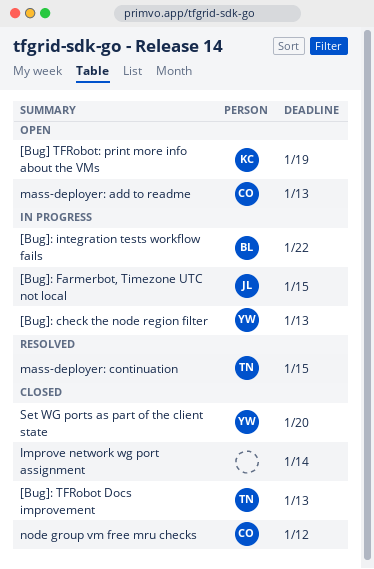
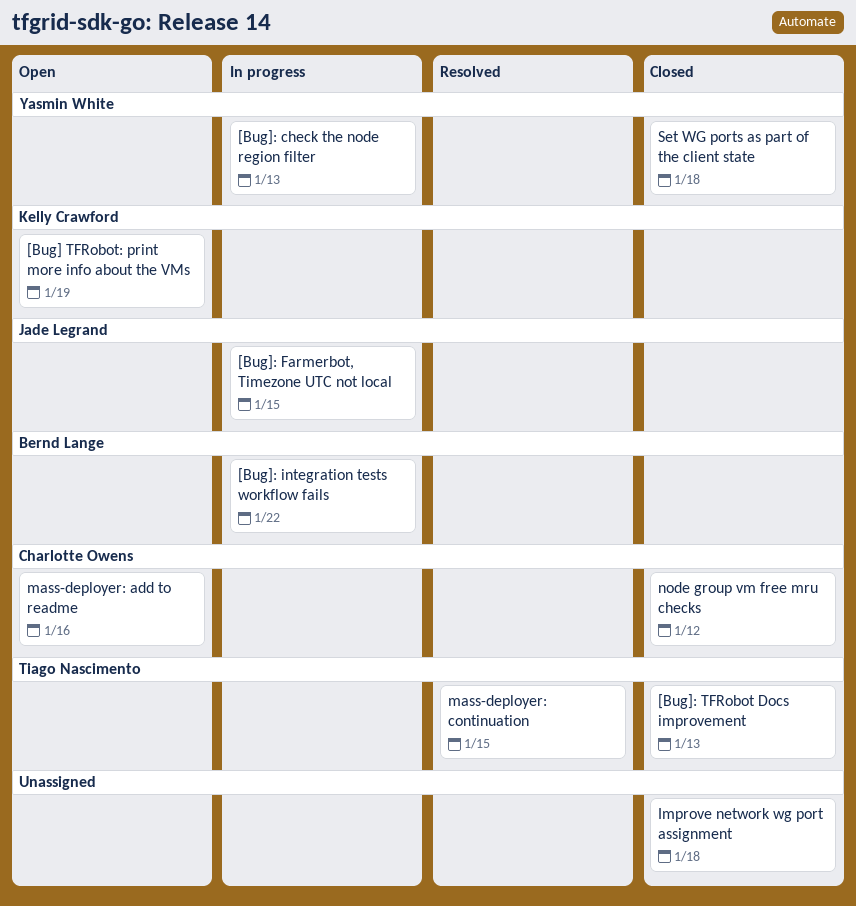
Improve network wg port assignment, due: Jan 14 -> Jan 18
mass-deployer: add to readme, due: Jan 13 -> Jan 16
Set WG ports as part of the client state, due: Jan 20 -> Jan 18

